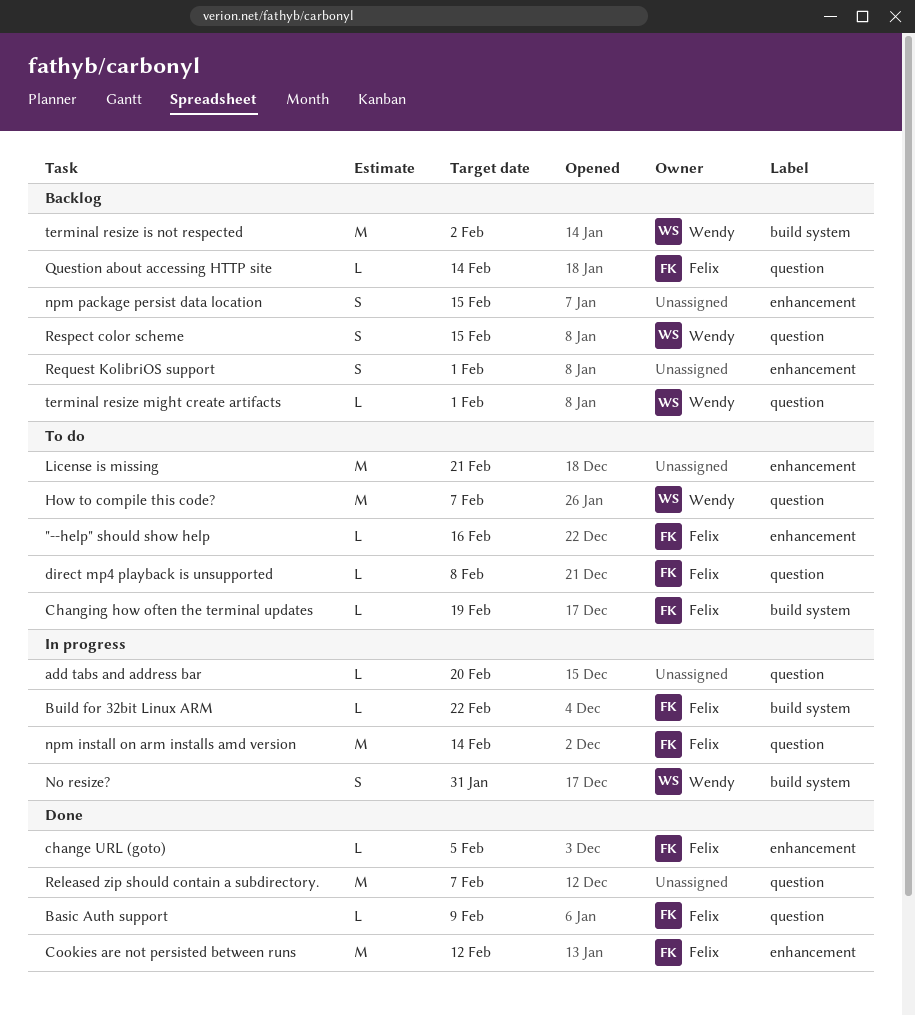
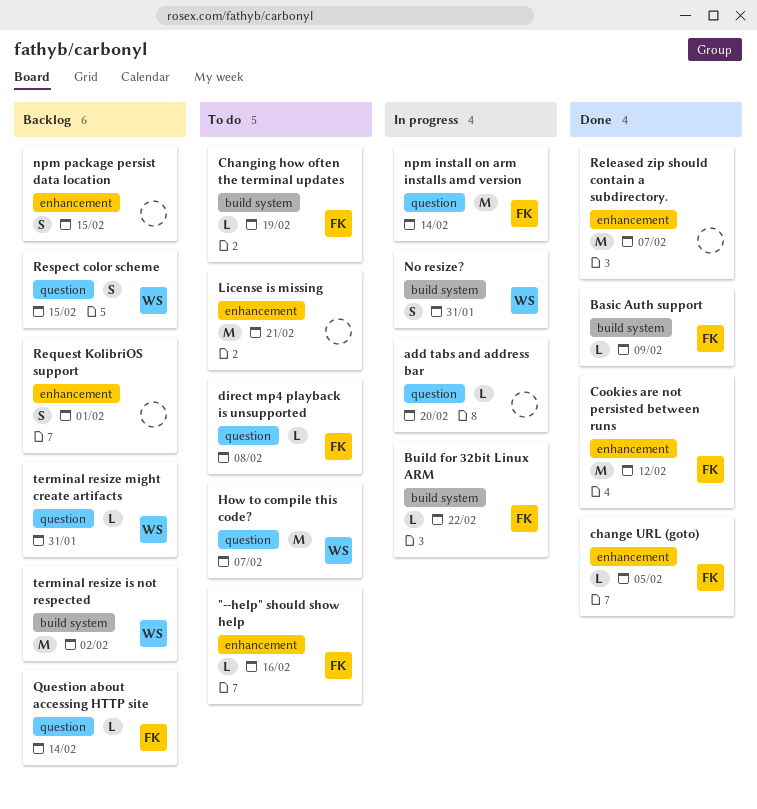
Basic Auth support, label: question -> build system
Released zip should contain a subdirectory., label: question -> enhancement
terminal resize might create artifacts, due: Feb 1 -> Jan 31

